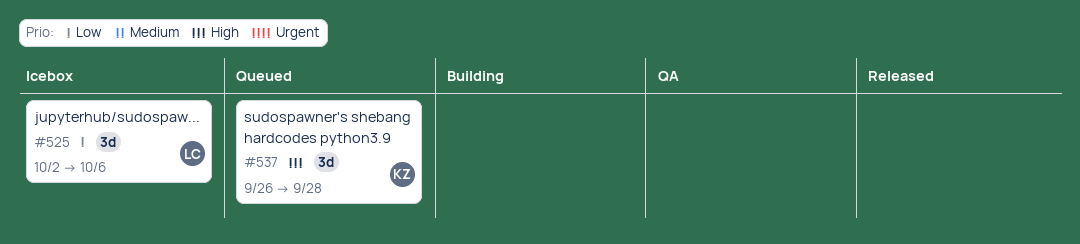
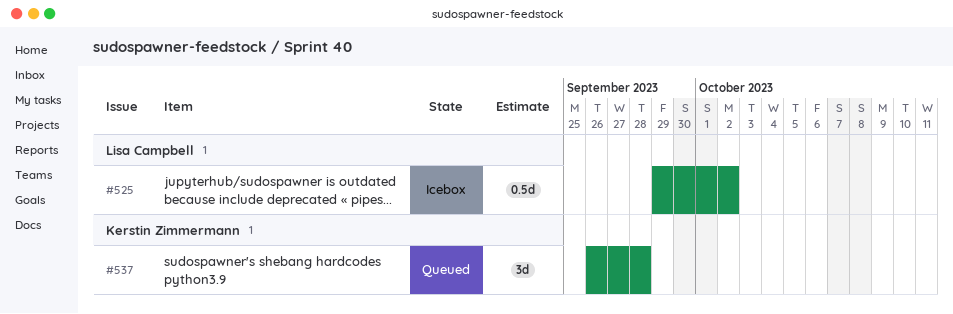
#525, estimate: 3d -> 0.5d
#525, start: Oct 2 -> Sep 29
#525, due: Oct 6 -> Oct 2

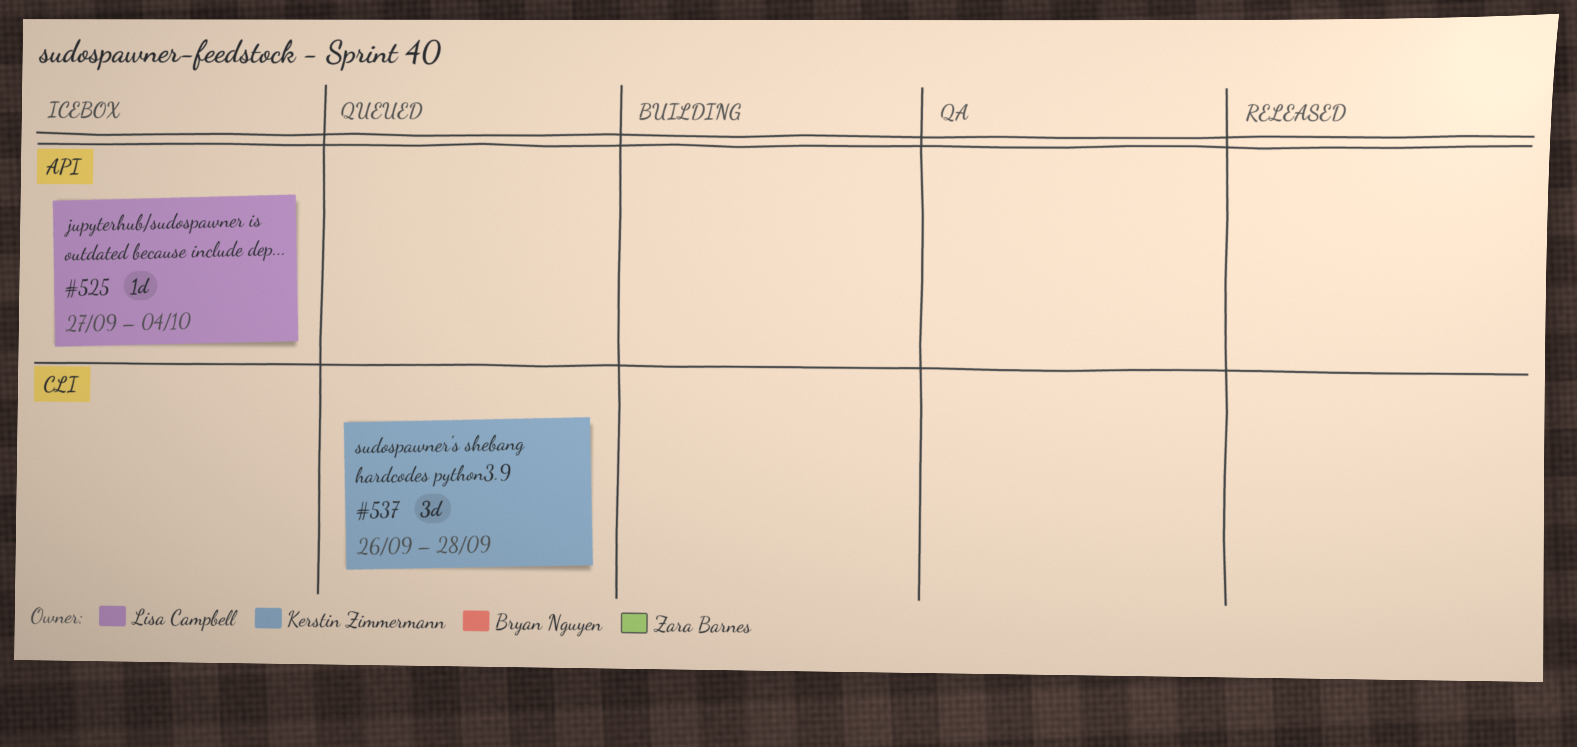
#525, estimate: 0.5d -> 1d
#525, start: Sep 29 -> Sep 27
#525, due: Oct 2 -> Oct 4

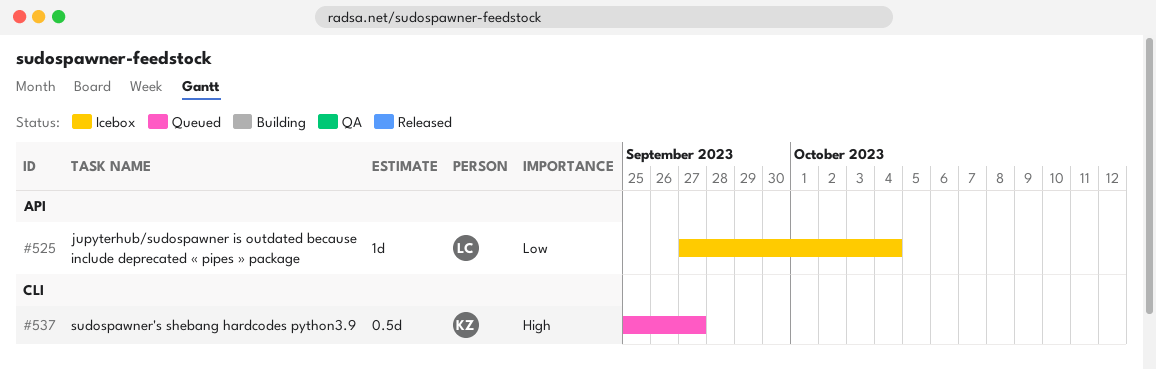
#537, estimate: 3d -> 0.5d
#537, start: Sep 26 -> Sep 25
#537, due: Sep 28 -> Sep 27

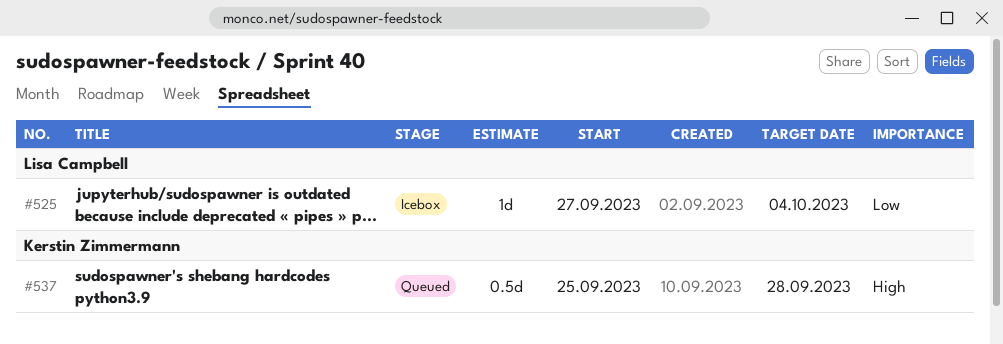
#537, due: Sep 27 -> Sep 28

